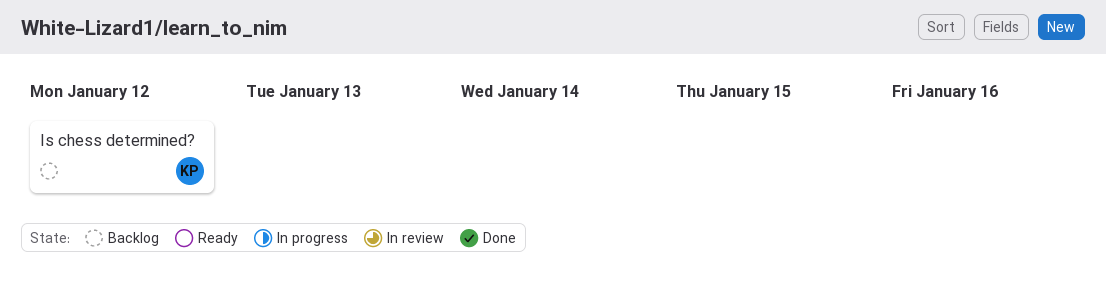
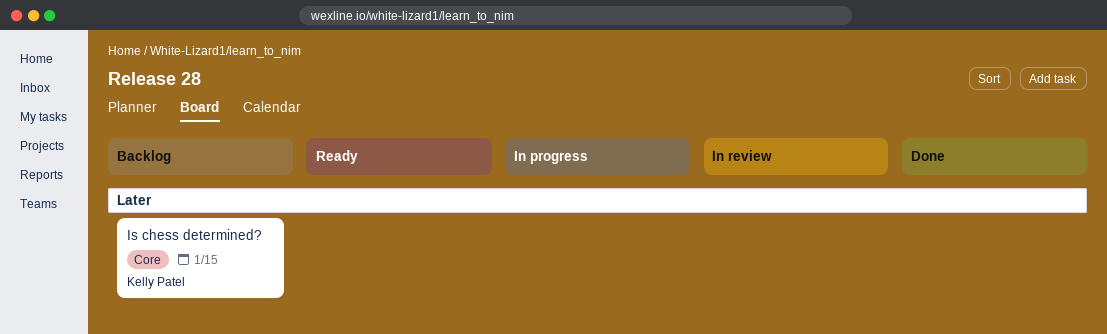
Is chess determined?, due: Jan 12 -> Jan 15

